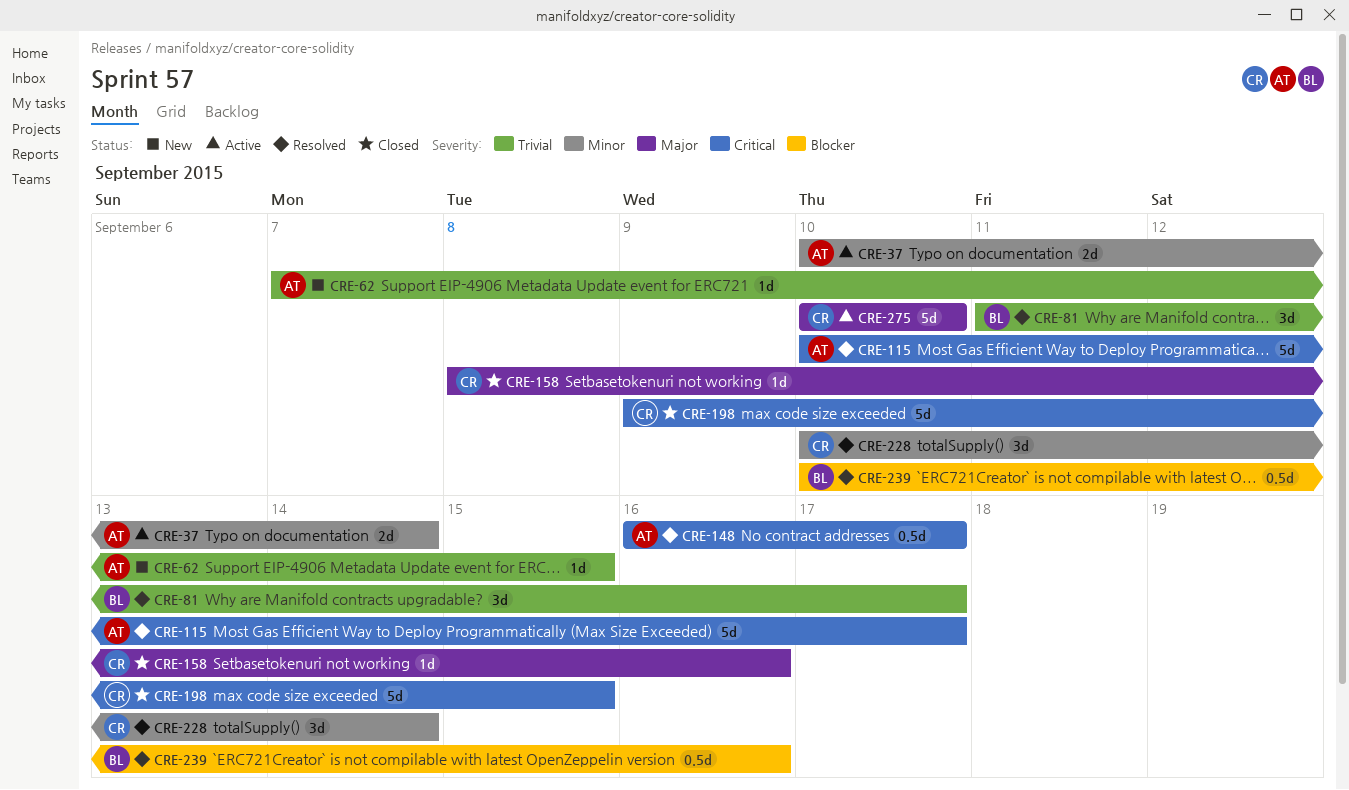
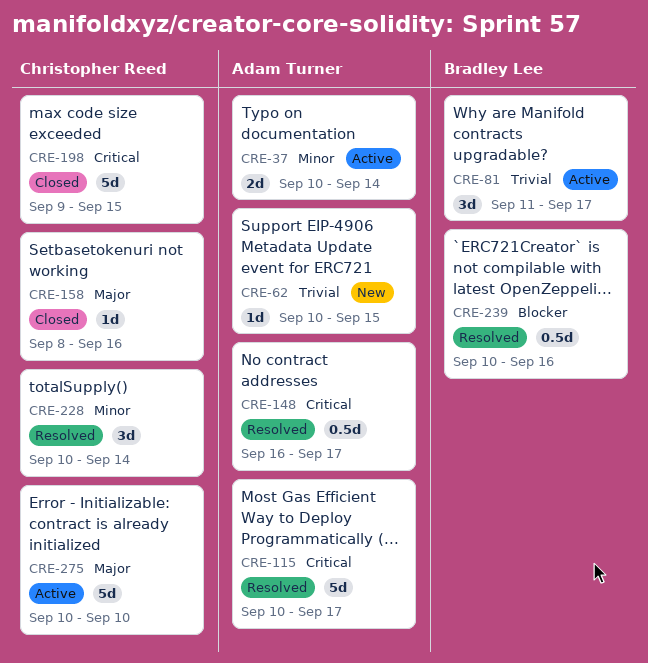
CRE-62, start: Sep 7 -> Sep 10
CRE-81, status: Resolved -> Active

